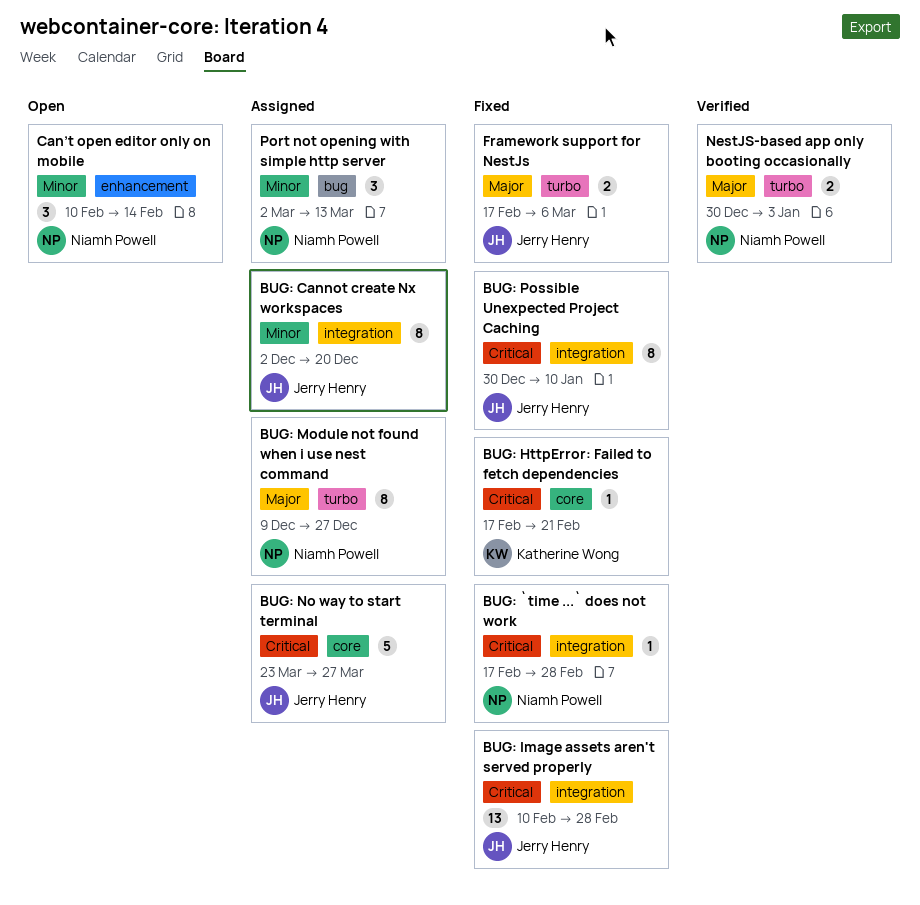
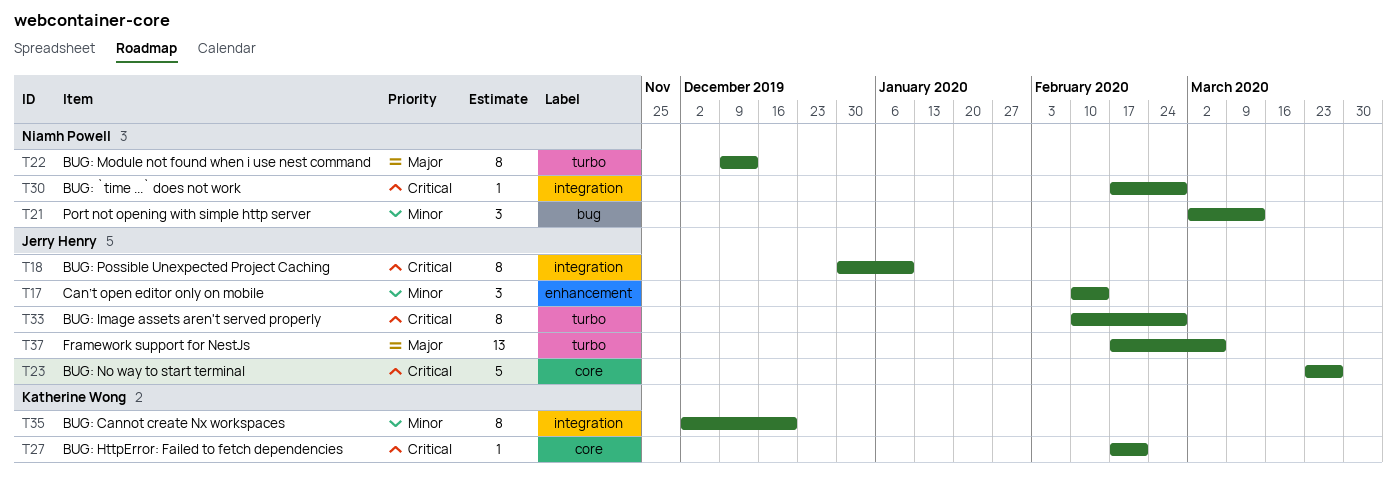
BUG: Cannot create Nx workspaces, owner: Jerry Henry -> Katherine Wong
BUG: Image assets aren't served properly, label: integration -> turbo
BUG: Image assets aren't served properly, estimate: 13 -> 8
BUG: Module not found when i use nest command, due: Dec 27 -> Dec 13
Can’t open editor only on mobile, owner: Niamh Powell -> Jerry Henry
Framework support for NestJs, estimate: 2 -> 13
NestJS-based app only booting occasionally: present -> none

